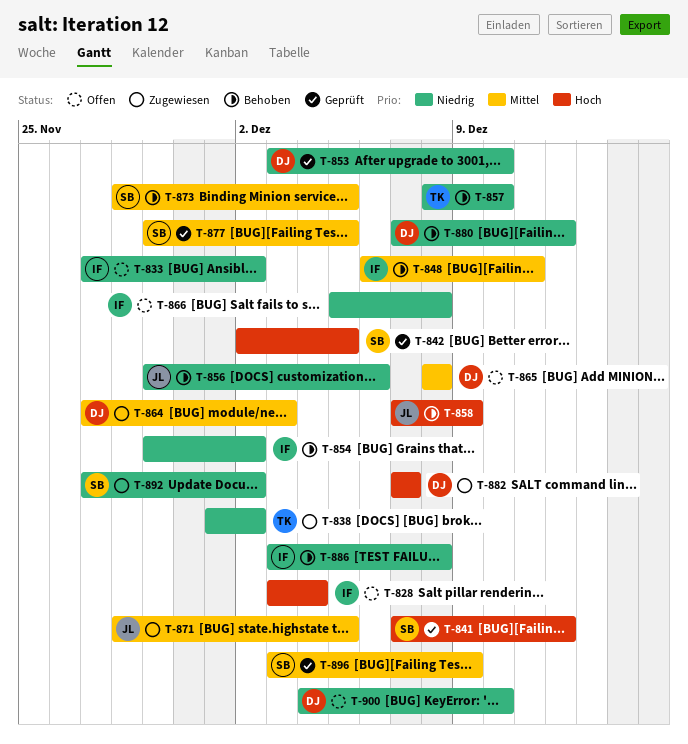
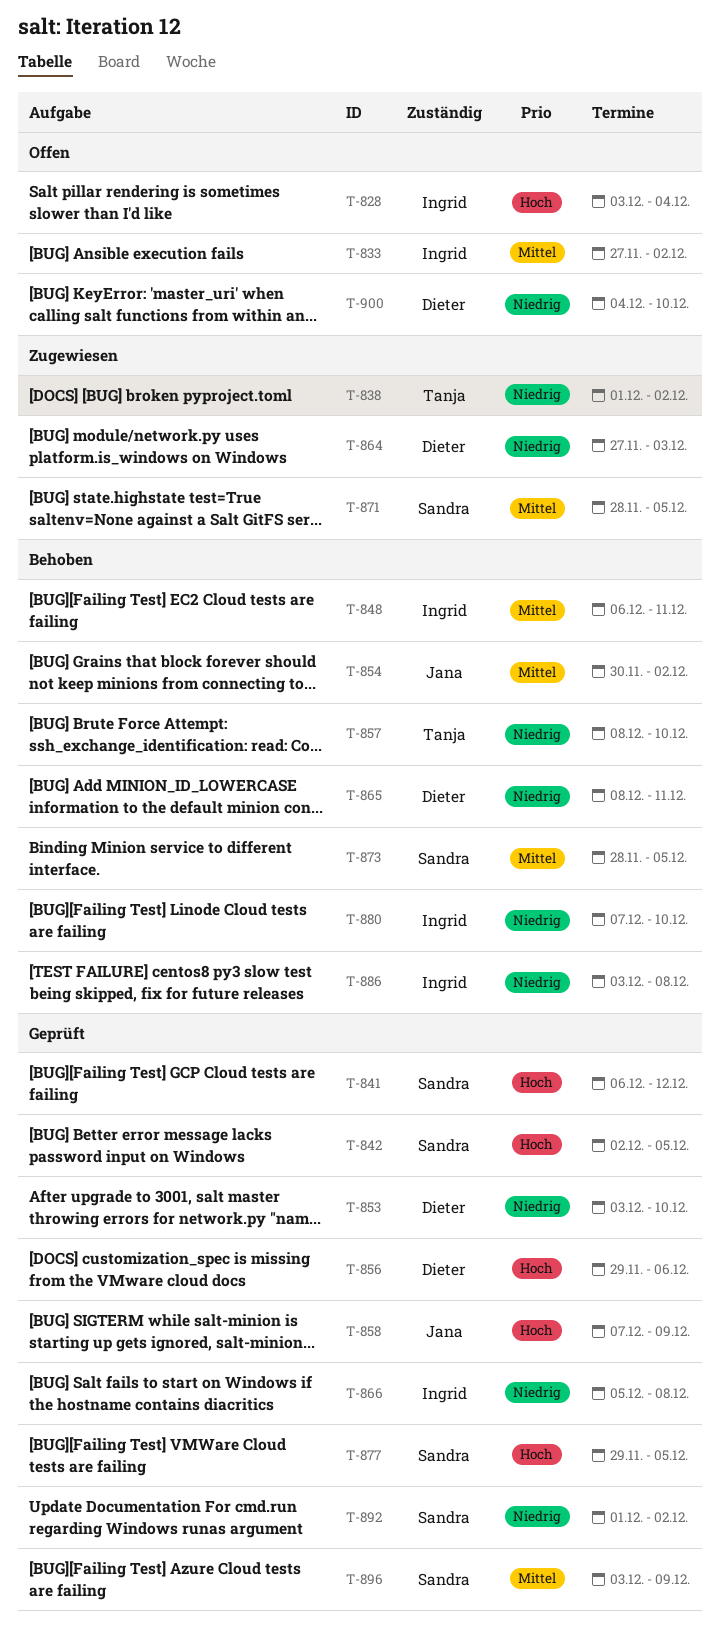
T-833, priority: Niedrig -> Mittel
T-841, start: Dec 7 -> Dec 6
T-854, owner: Ingrid -> Jana
T-854, priority: Niedrig -> Mittel
T-854, start: Nov 29 -> Nov 30
T-856, status: Behoben -> Geprüft
T-856, owner: Jana -> Dieter
T-856, priority: Niedrig -> Hoch
T-858, status: Behoben -> Geprüft
T-864, priority: Mittel -> Niedrig
T-865, status: Offen -> Behoben
T-865, priority: Mittel -> Niedrig
T-865, due: Dec 8 -> Dec 11
T-866, status: Offen -> Geprüft
T-871, owner: Jana -> Sandra
T-877, priority: Mittel -> Hoch
T-880, owner: Dieter -> Ingrid
T-880, due: Dec 12 -> Dec 10
T-882: present -> none
T-892, status: Zugewiesen -> Geprüft
T-892, start: Nov 27 -> Dec 1

